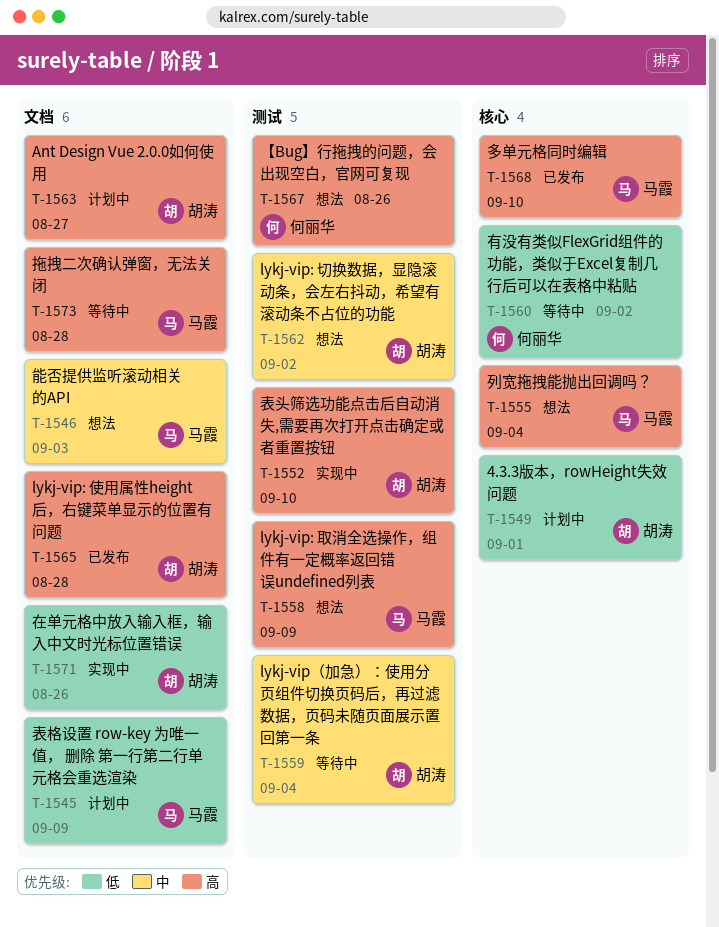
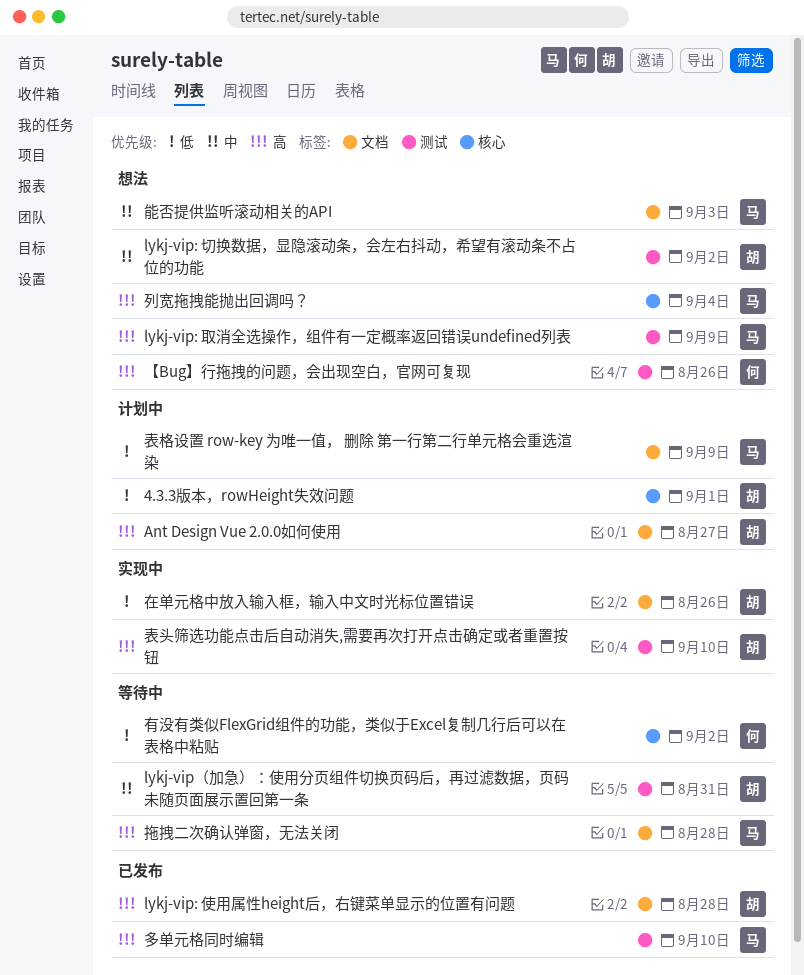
lykj-vip（加急）：使用分页组件切换页码后，再过滤数据，页码未随页面展示置回第一条, due: Sep 4 -> Aug 31
多单元格同时编辑, label: 核心 -> 测试

